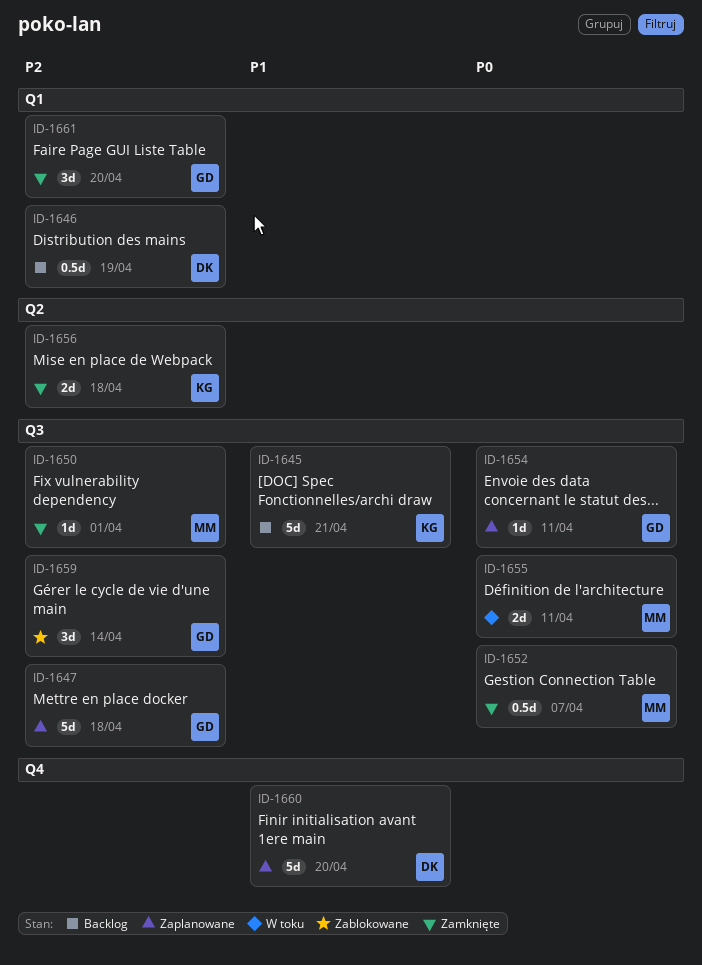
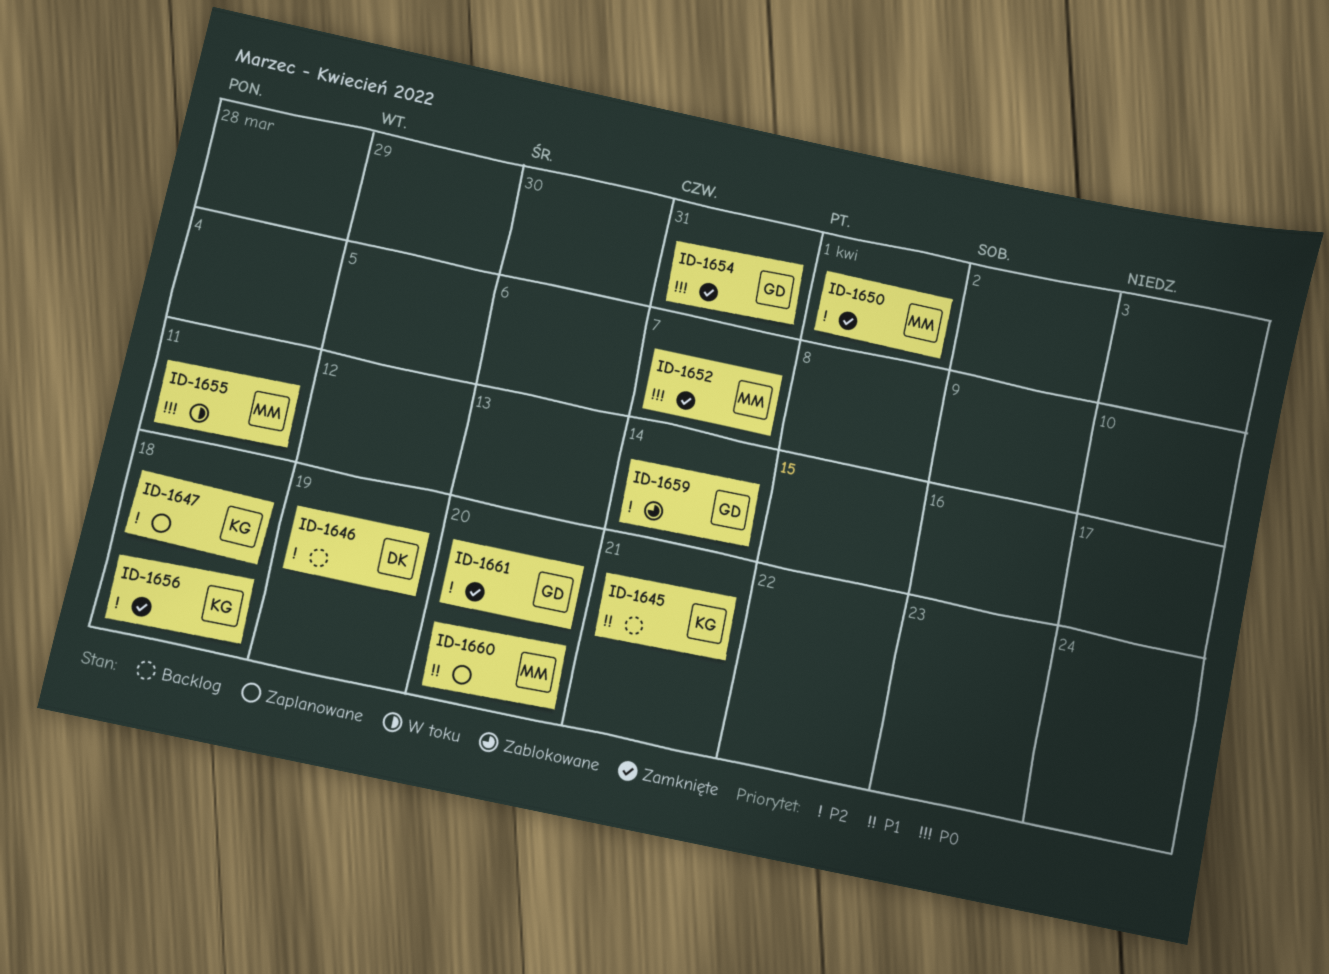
ID-1647, owner: GD -> KG
ID-1654, status: Zaplanowane -> Zamknięte
ID-1654, due: Apr 11 -> Mar 31
ID-1660, owner: DK -> MM

